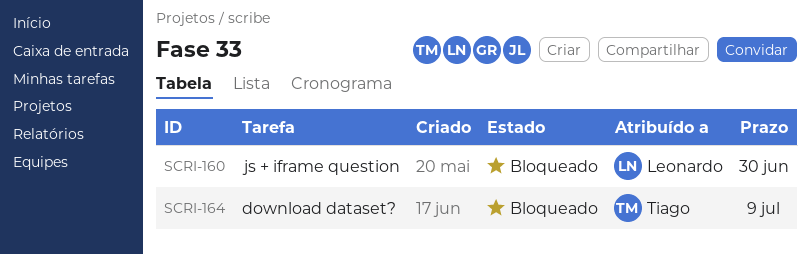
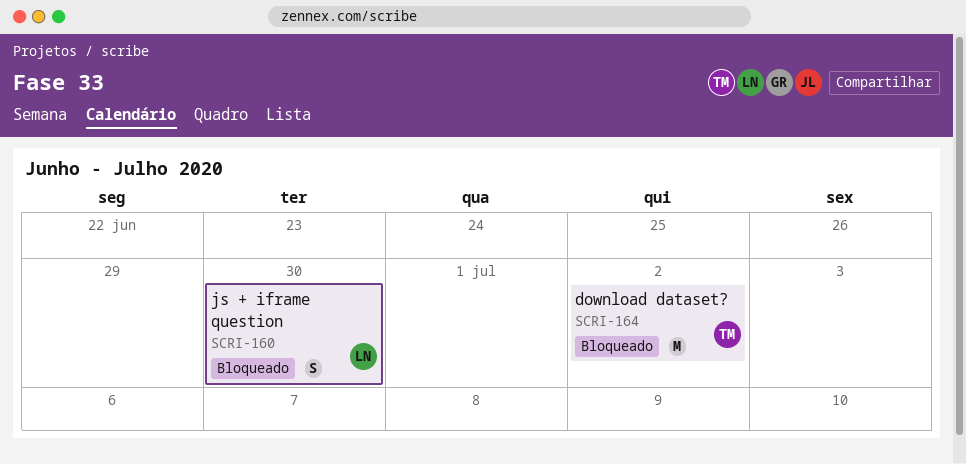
SCRI-164, due: Jul 9 -> Jul 2

